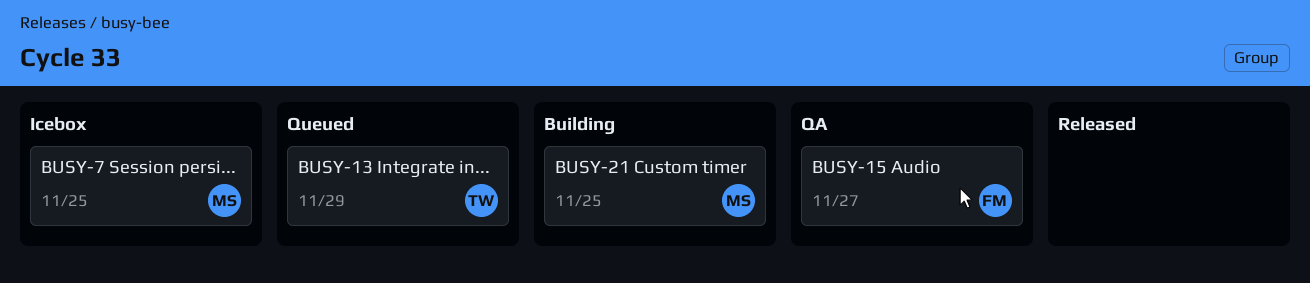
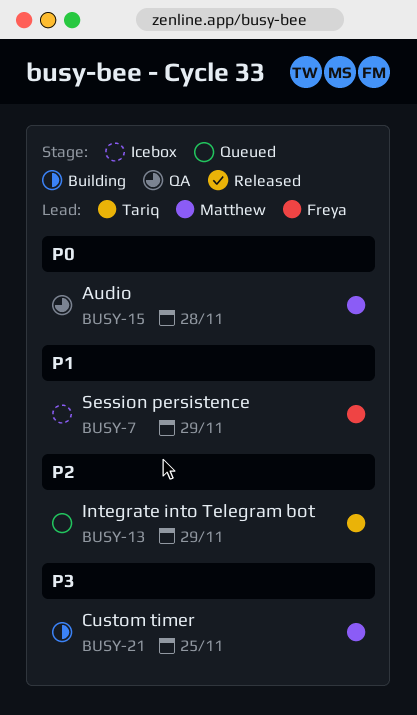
BUSY-7, owner: Matthew -> Freya
BUSY-7, due: Nov 25 -> Nov 29
BUSY-15, owner: Freya -> Matthew
BUSY-15, due: Nov 27 -> Nov 28

